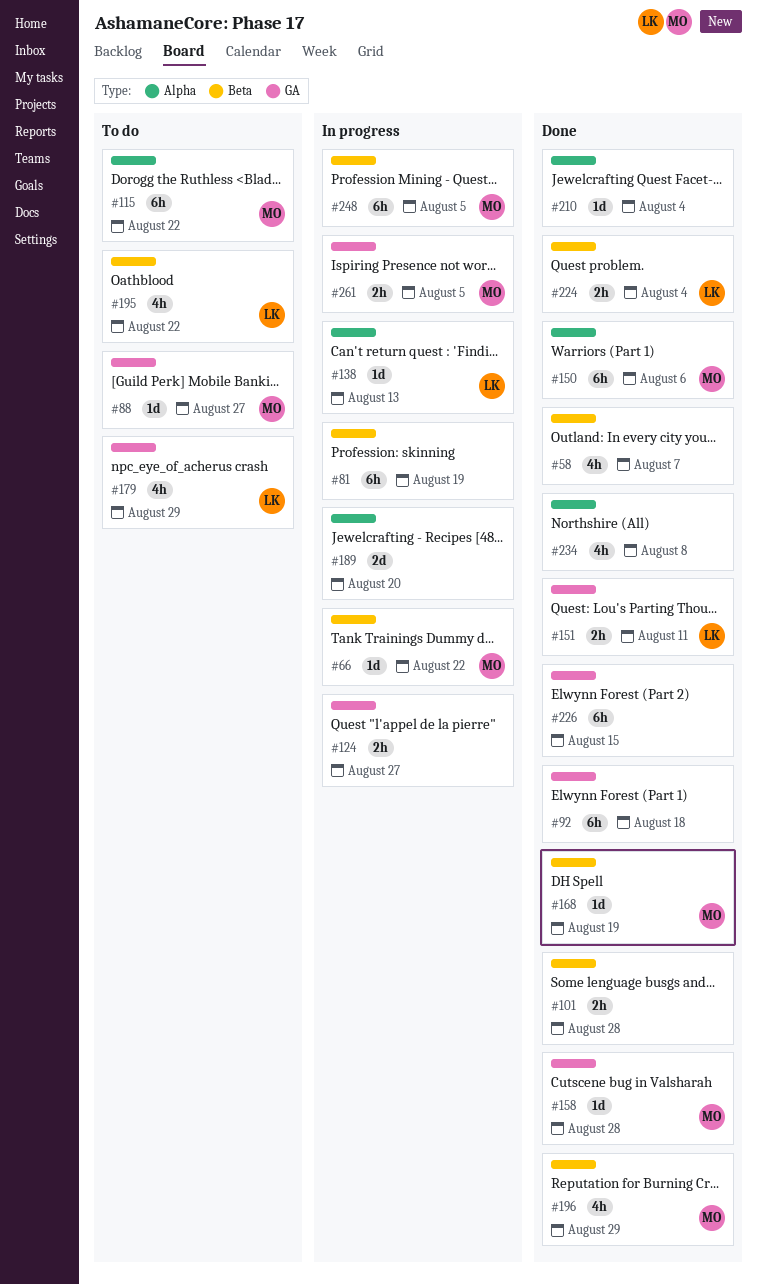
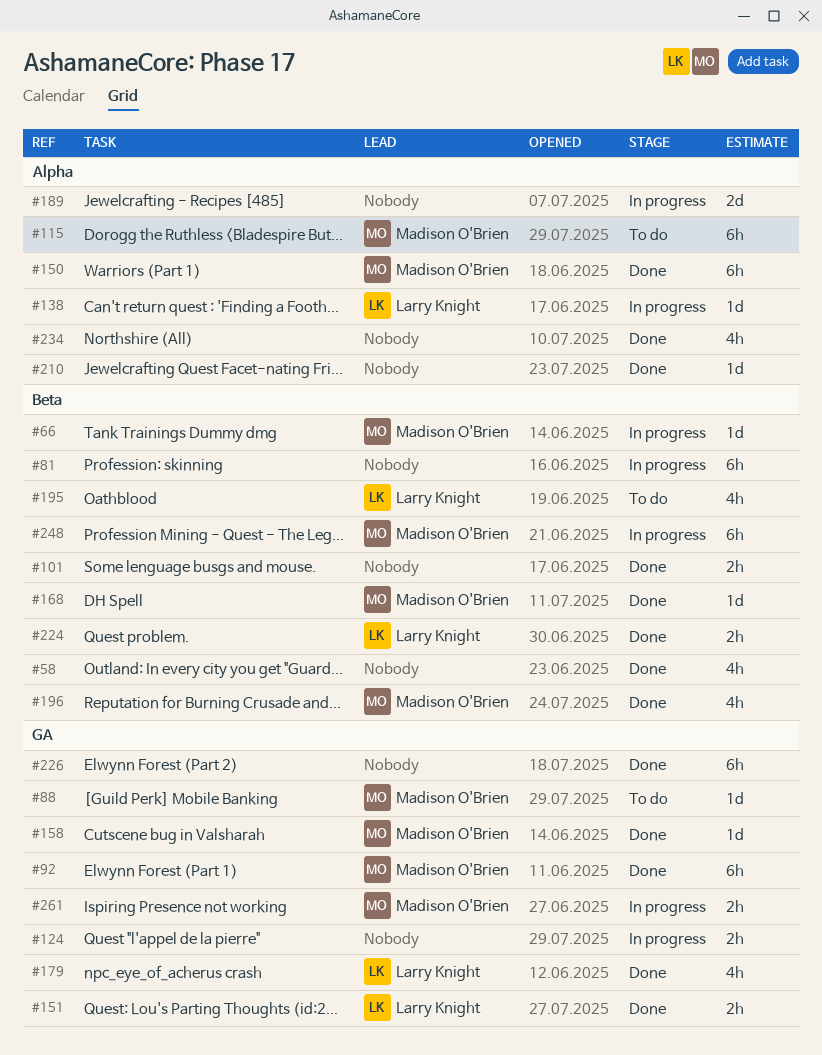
#92, owner: none -> Madison O'Brien
#179, status: To do -> Done

